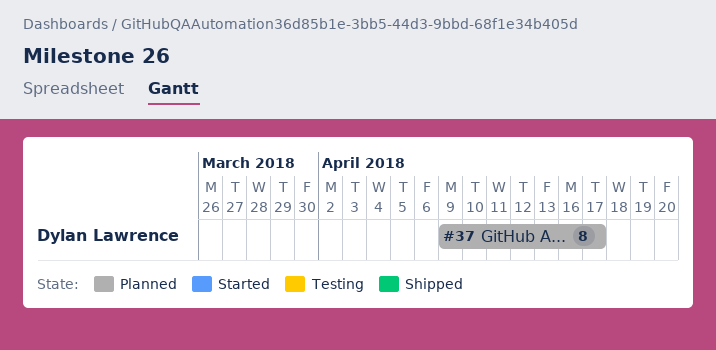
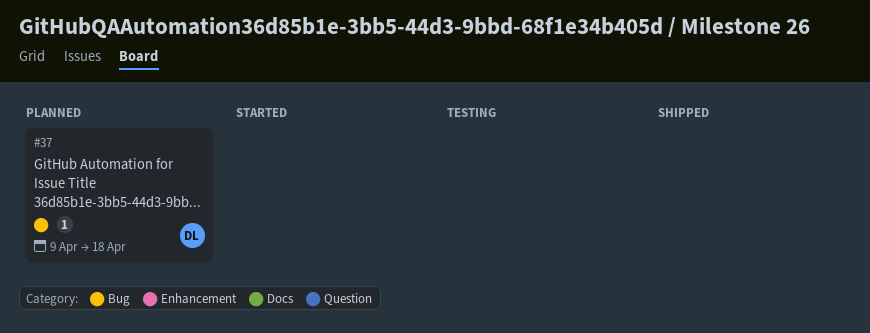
#37, estimate: 8 -> 1
#37, due: Apr 17 -> Apr 18

